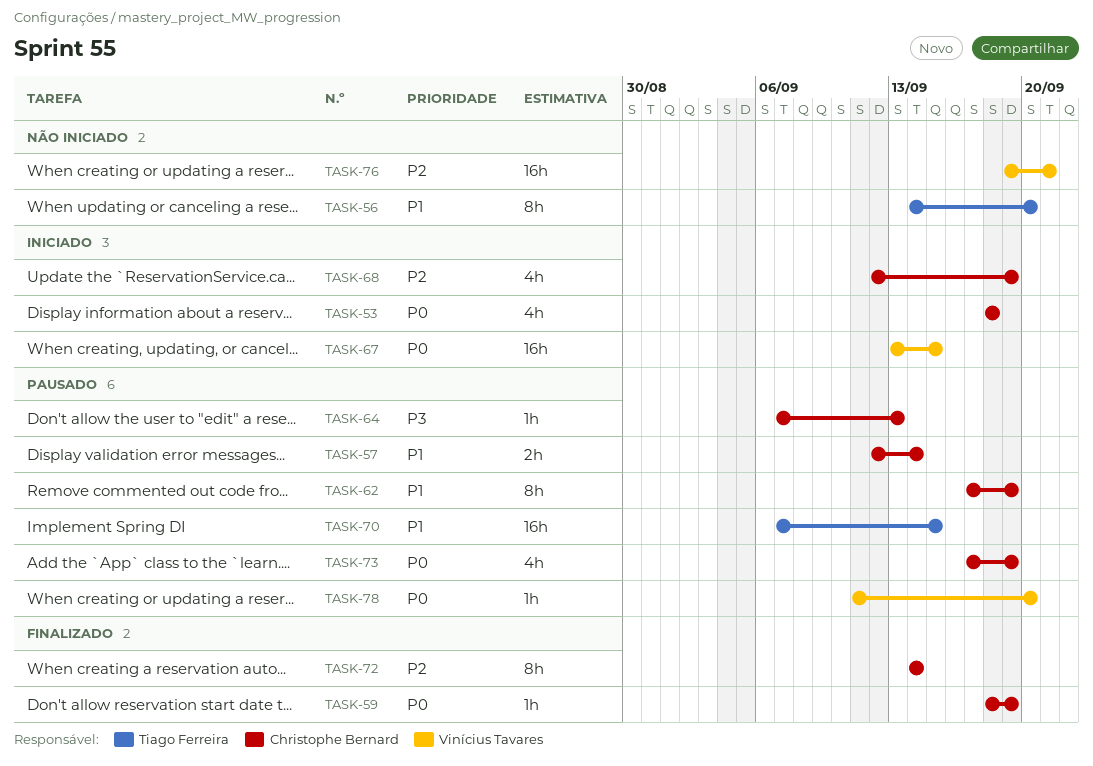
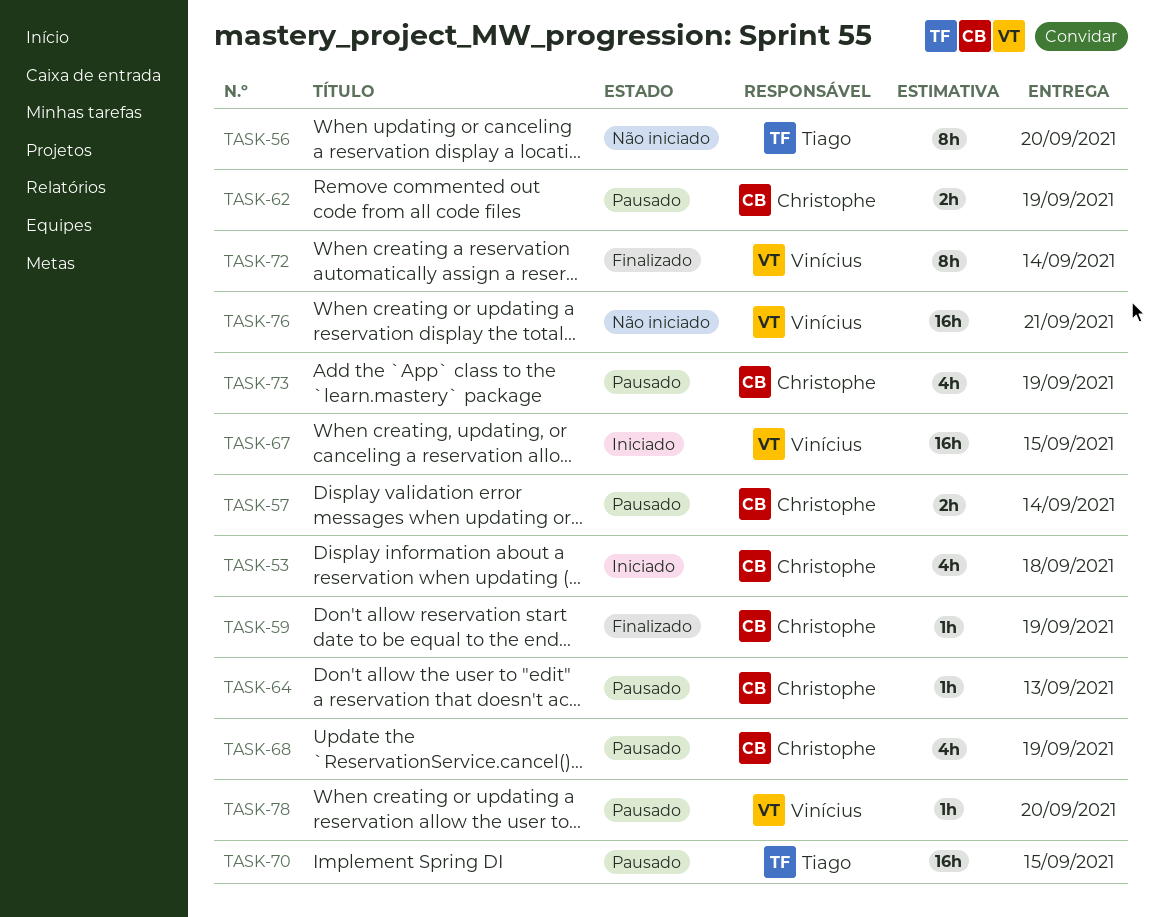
TASK-62, estimate: 8h -> 2h
TASK-68, status: Iniciado -> Pausado
TASK-72, owner: Christophe Bernard -> Vinícius Tavares

